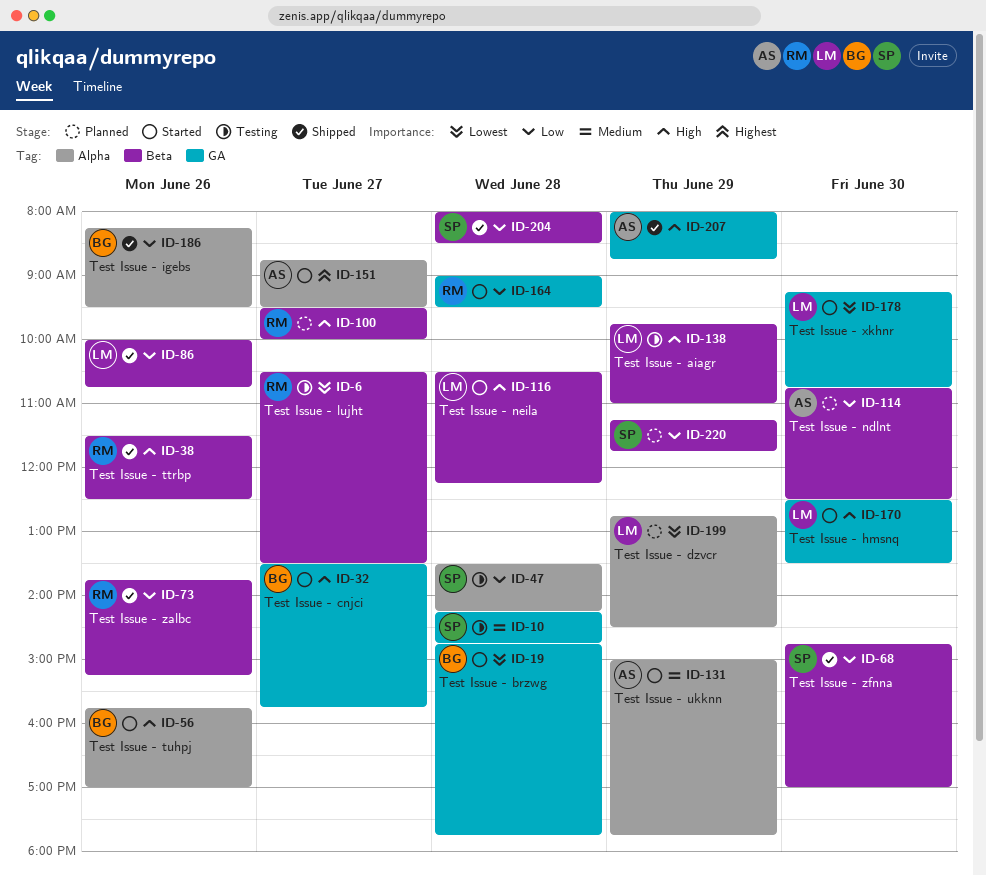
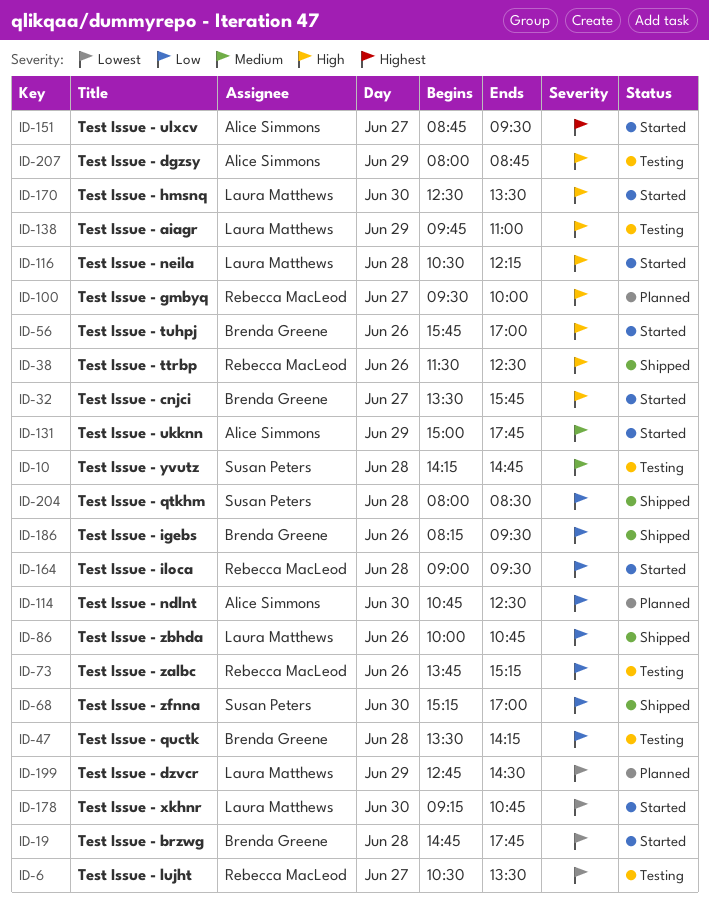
ID-47, owner: Susan Peters -> Brenda Greene
ID-68, begins: 14:45 -> 15:15
ID-73, status: Shipped -> Testing
ID-207, status: Shipped -> Testing
ID-220: present -> none

